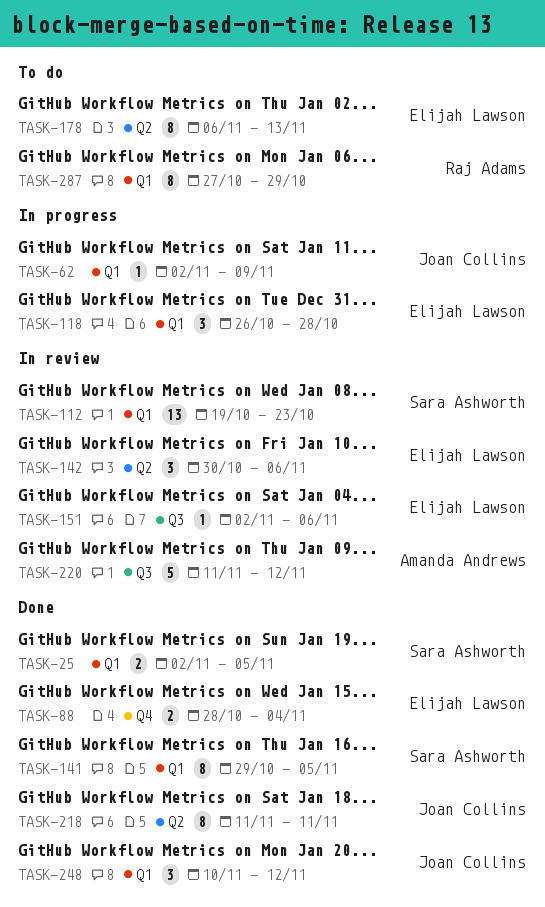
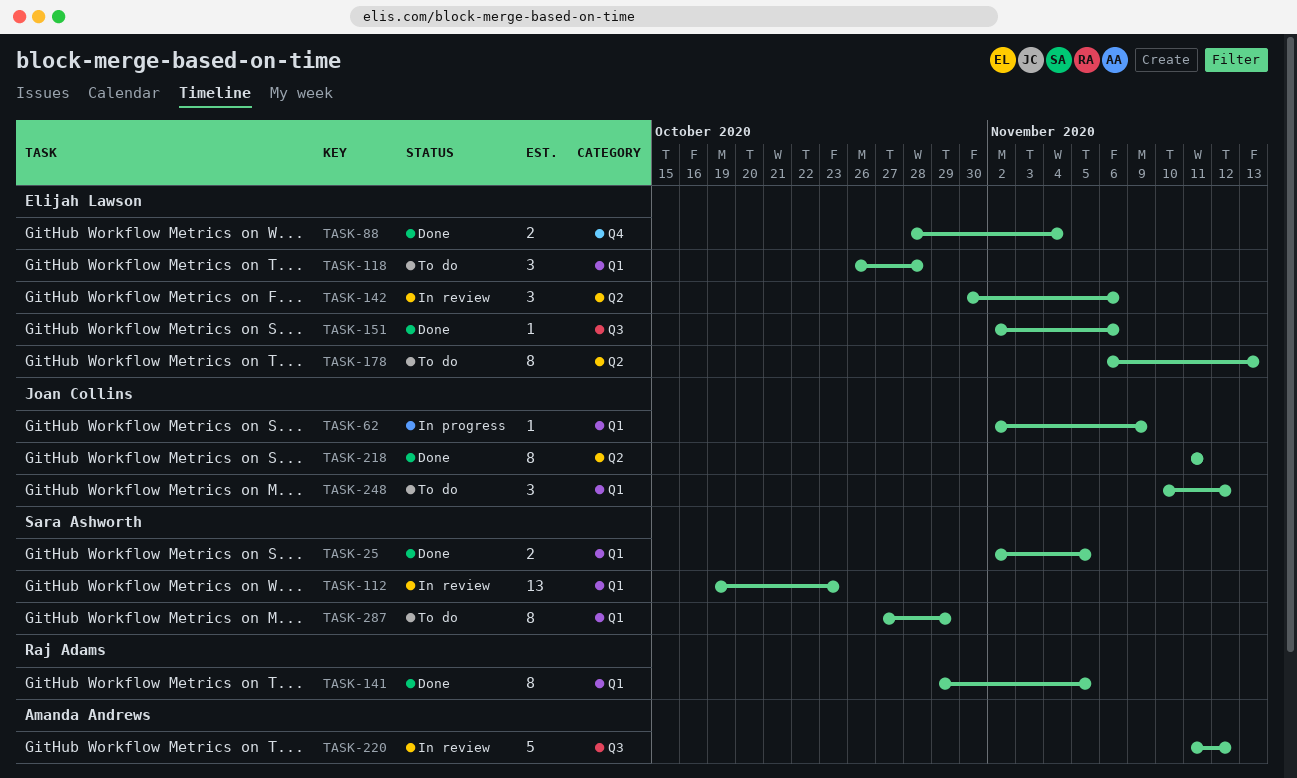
TASK-118, status: In progress -> To do
TASK-141, owner: Sara Ashworth -> Raj Adams
TASK-151, status: In review -> Done
TASK-248, status: Done -> To do
TASK-287, owner: Raj Adams -> Sara Ashworth

